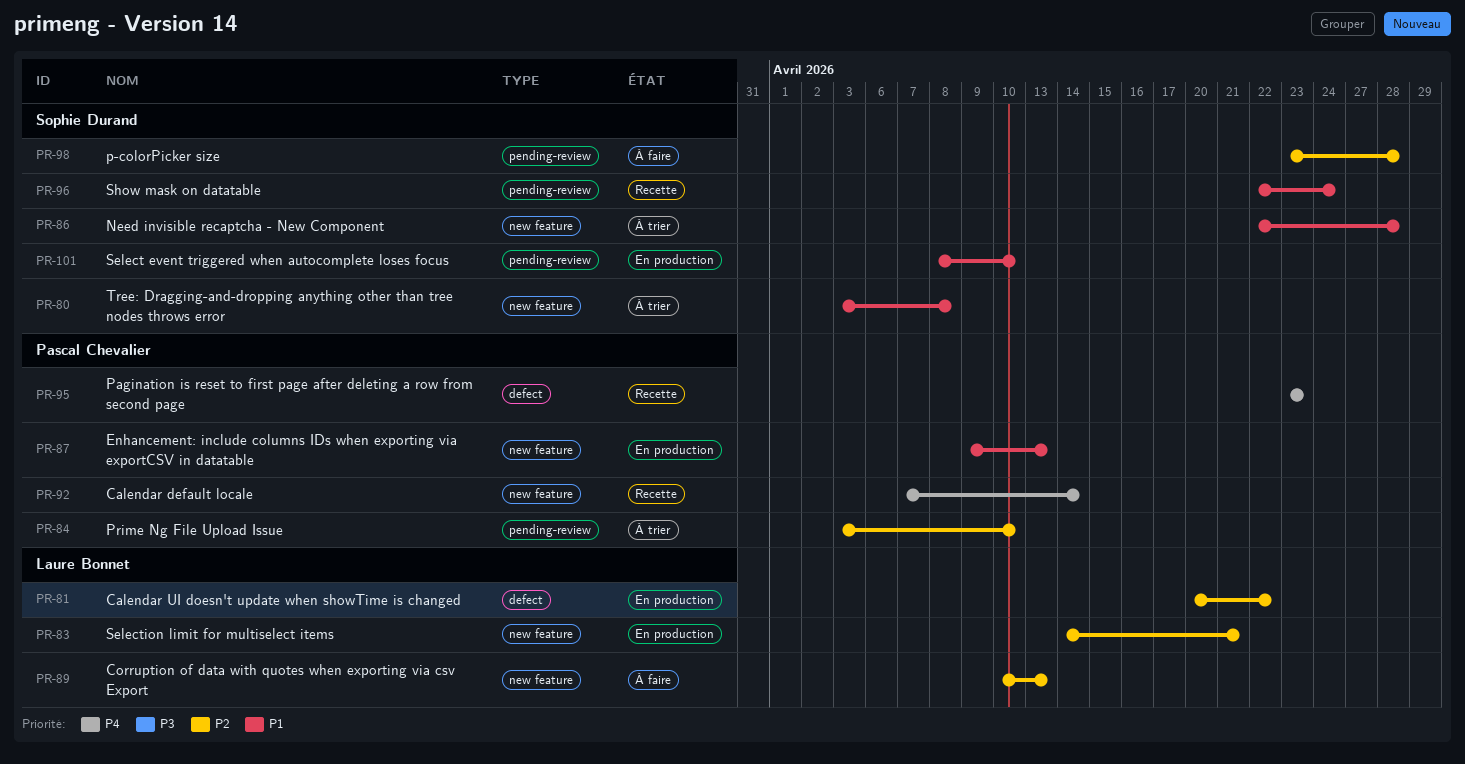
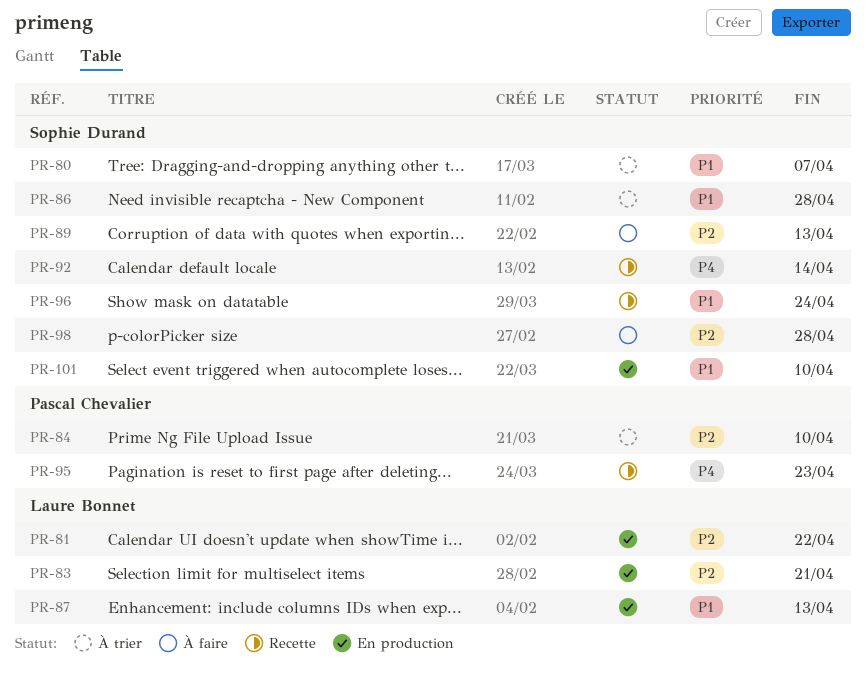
PR-80, due: Apr 8 -> Apr 7
PR-87, owner: Pascal Chevalier -> Laure Bonnet
PR-89, owner: Laure Bonnet -> Sophie Durand
PR-92, owner: Pascal Chevalier -> Sophie Durand

